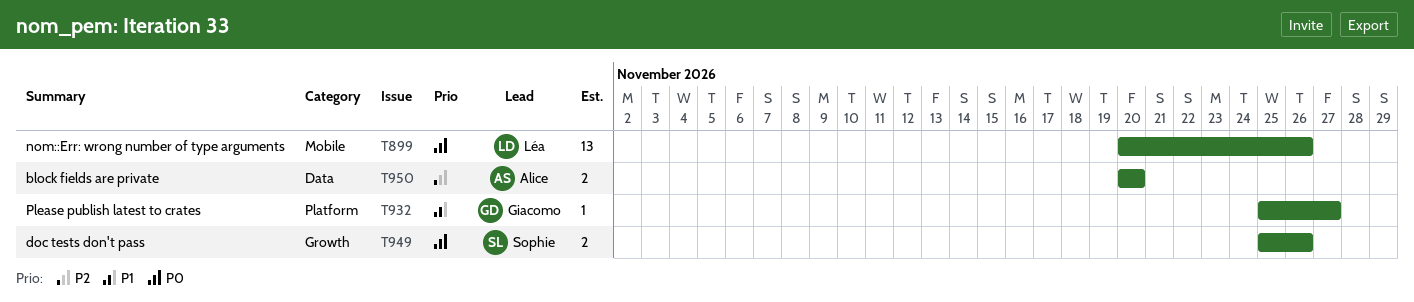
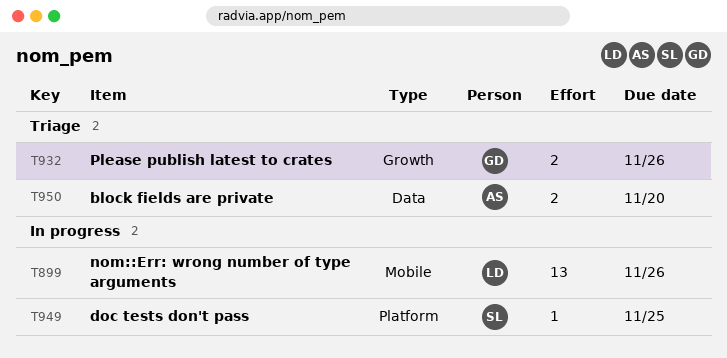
T932, label: Platform -> Growth
T932, estimate: 1 -> 2
T932, due: Nov 27 -> Nov 26
T949, label: Growth -> Platform
T949, estimate: 2 -> 1
T949, due: Nov 26 -> Nov 25

